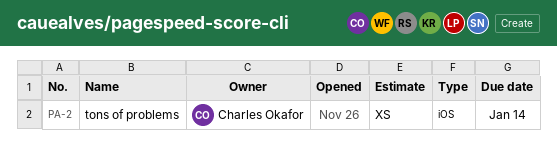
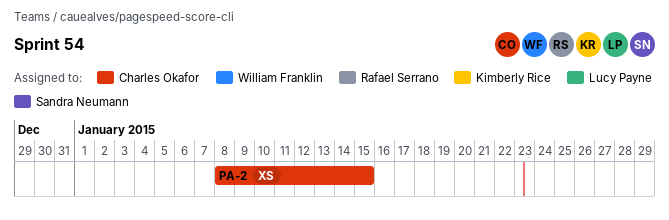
PA-2, due: Jan 14 -> Jan 15

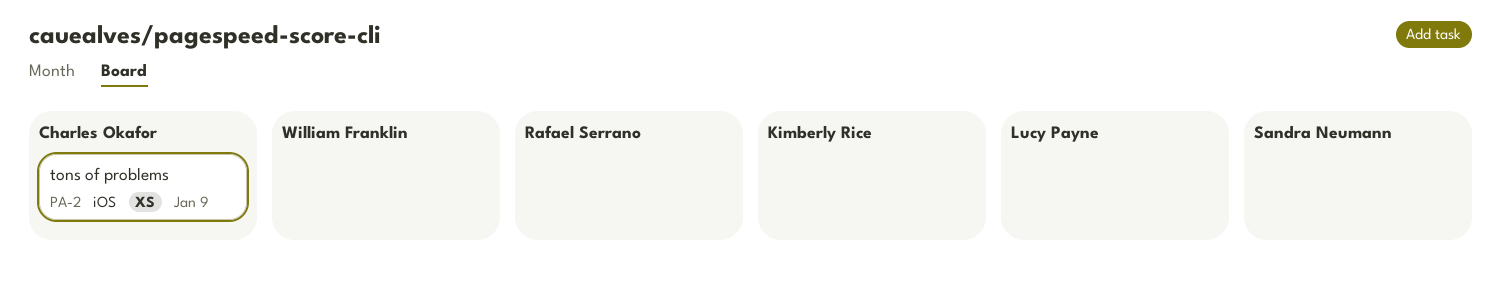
PA-2, due: Jan 15 -> Jan 9

